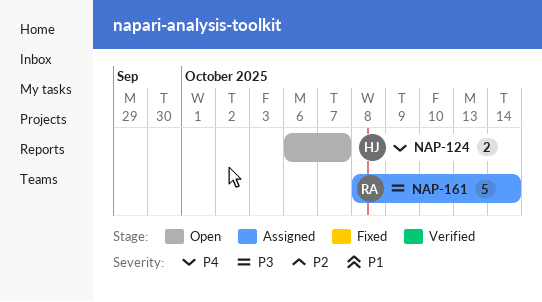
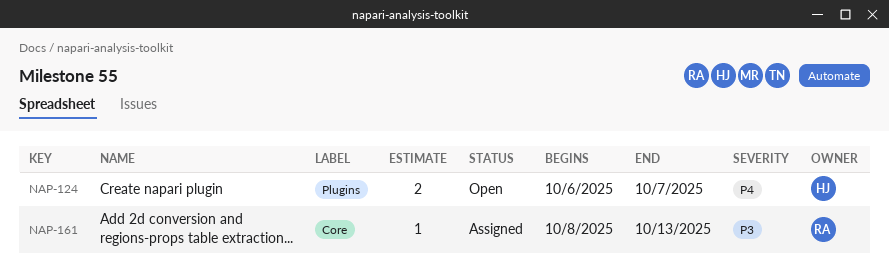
NAP-161, estimate: 5 -> 1
NAP-161, due: Oct 14 -> Oct 13

